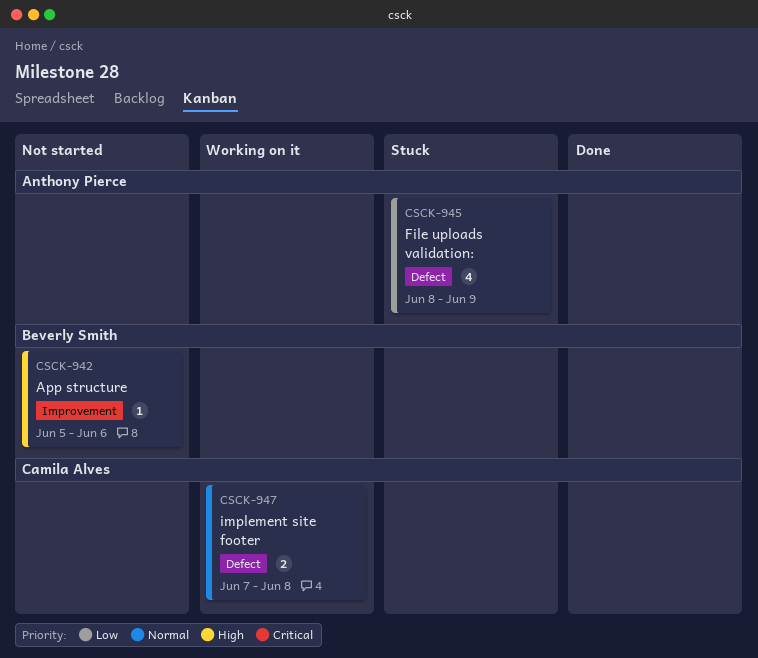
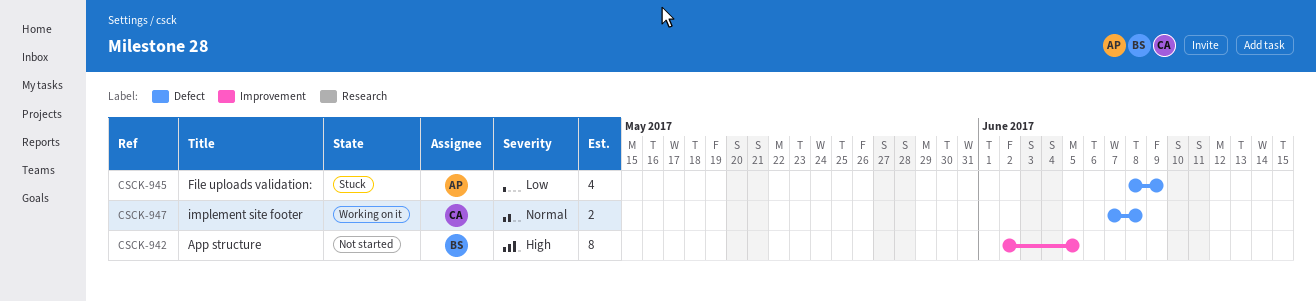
CSCK-942, estimate: 1 -> 8
CSCK-942, start: Jun 5 -> Jun 2
CSCK-942, due: Jun 6 -> Jun 5

